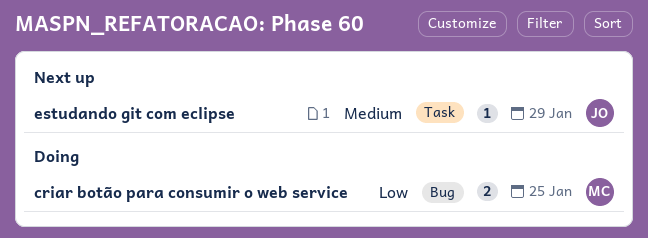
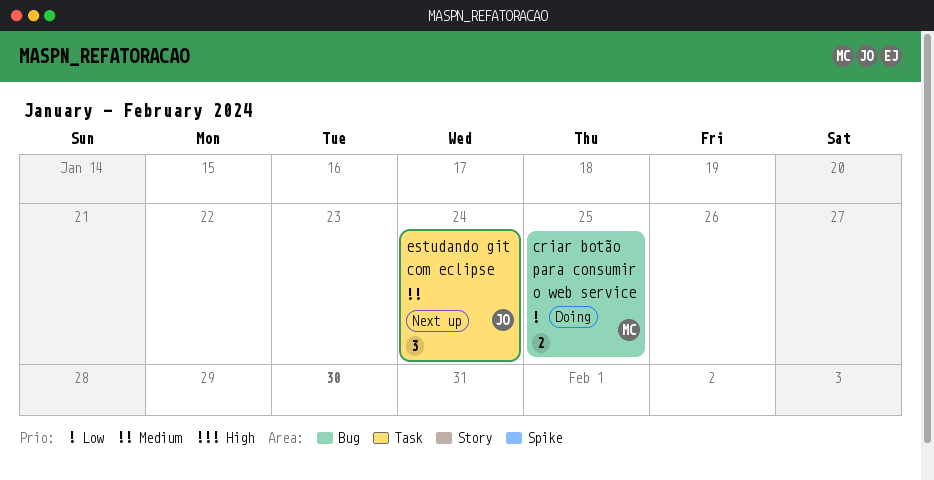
estudando git com eclipse, estimate: 1 -> 3
estudando git com eclipse, due: Jan 29 -> Jan 24

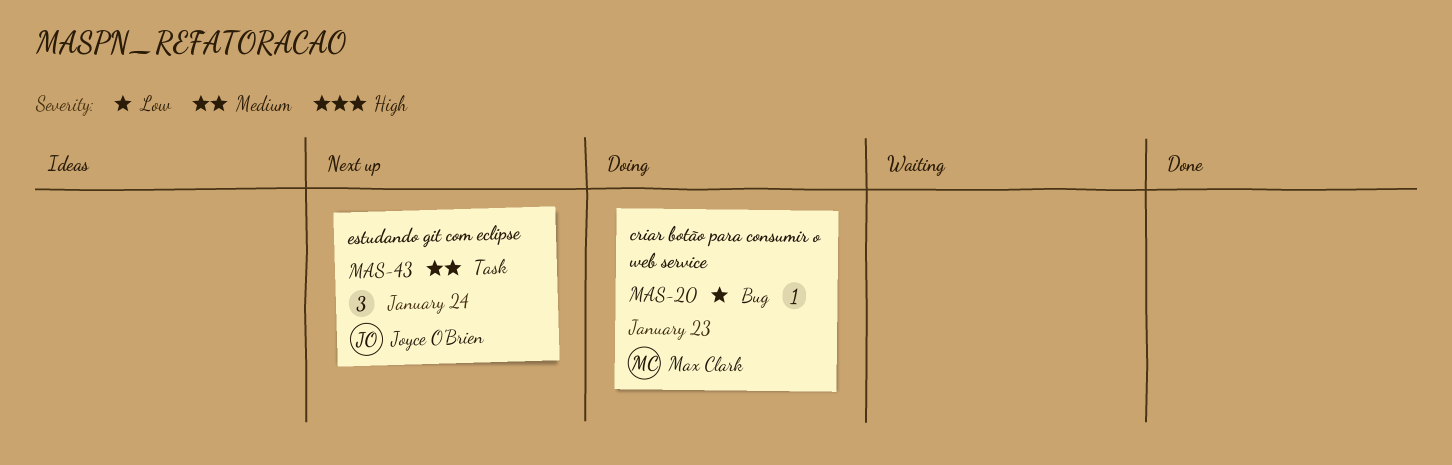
criar botão para consumir o web service, estimate: 2 -> 1
criar botão para consumir o web service, due: Jan 25 -> Jan 23

